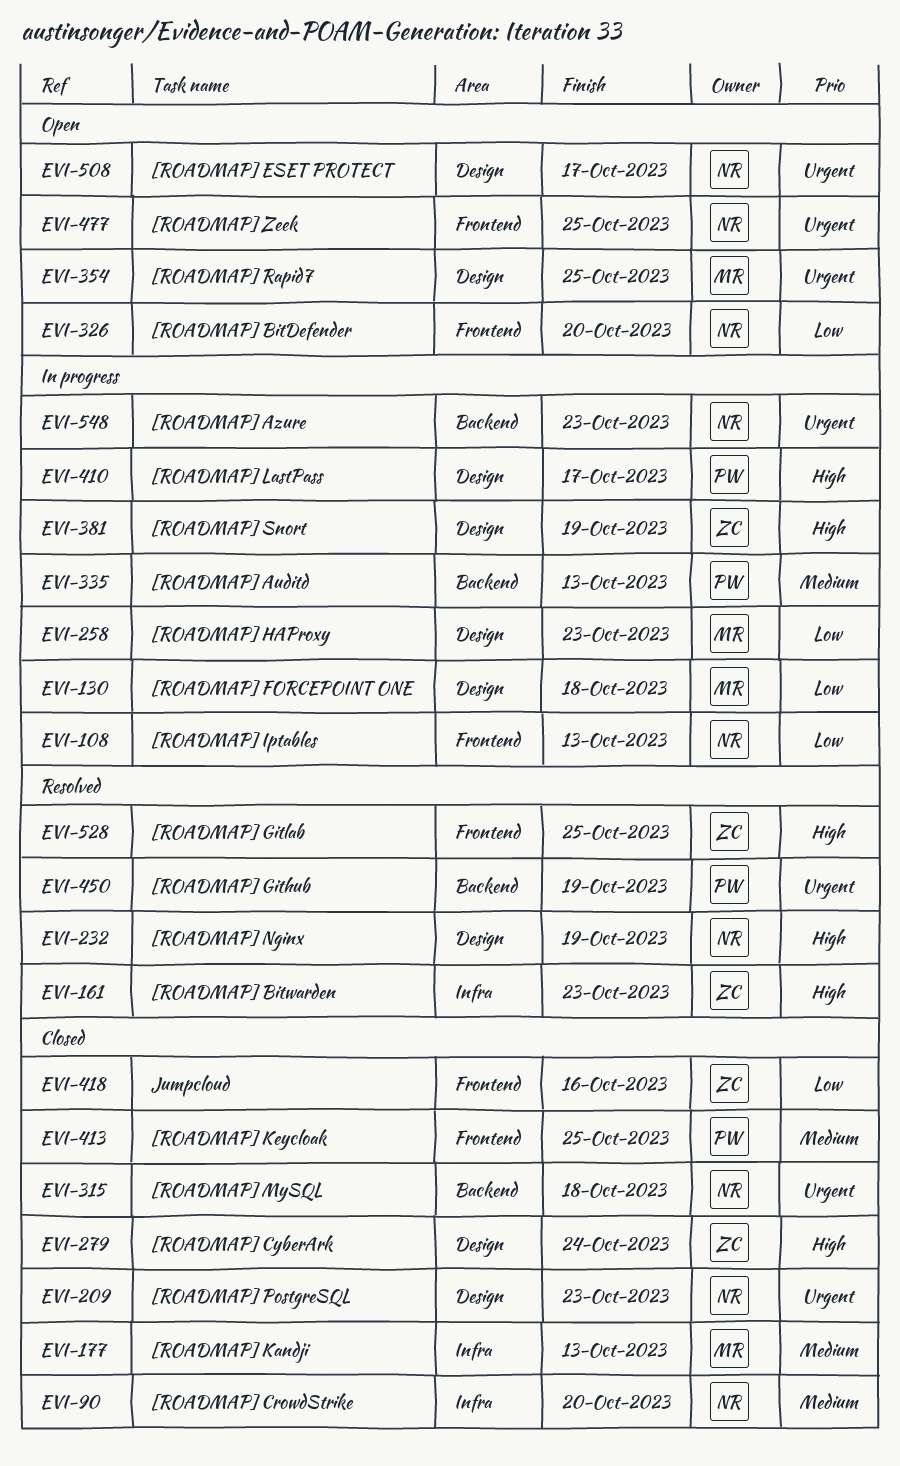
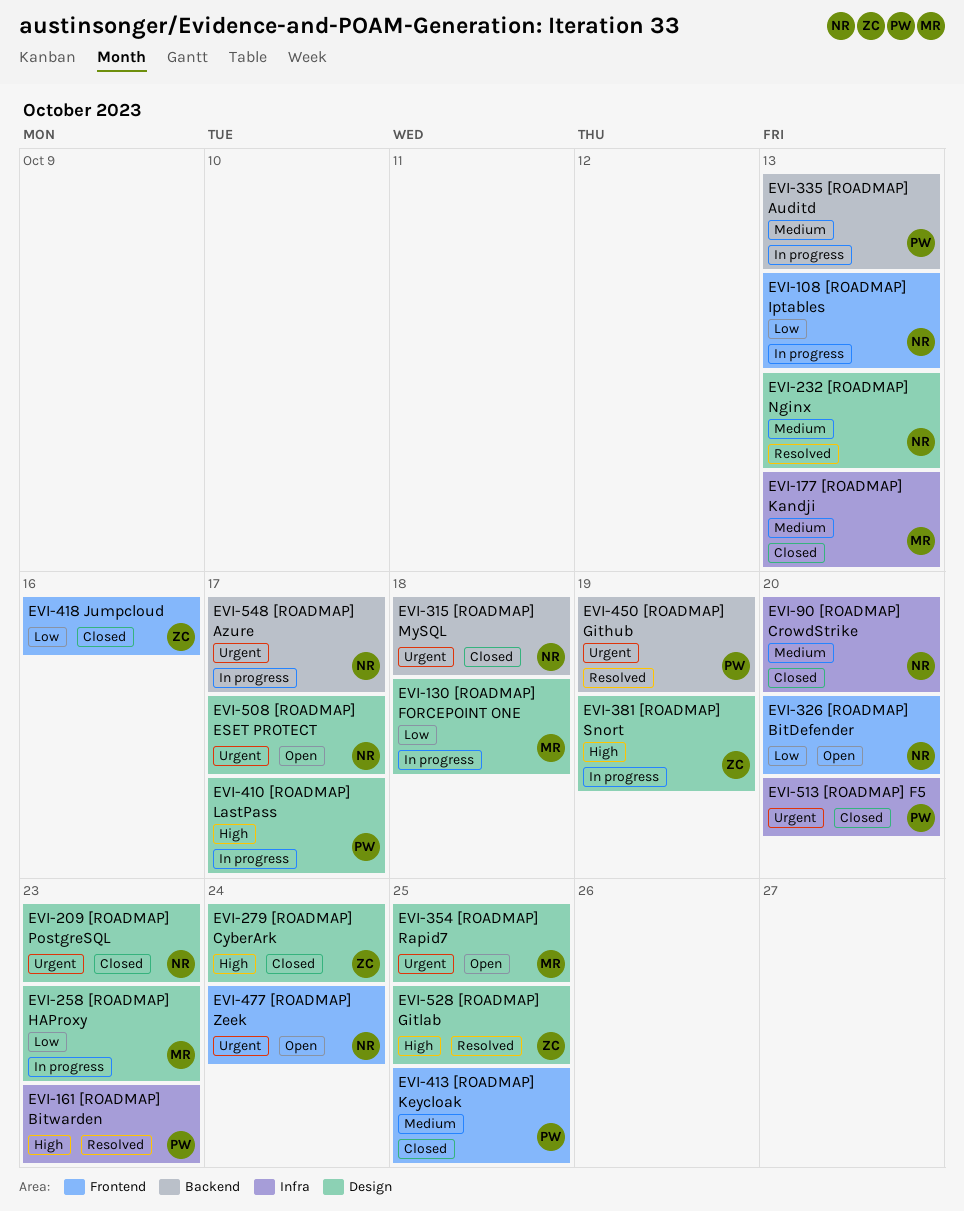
EVI-161, owner: ZC -> PW
EVI-232, priority: High -> Medium
EVI-232, due: Oct 19 -> Oct 13
EVI-477, due: Oct 25 -> Oct 24
EVI-513: none -> present
EVI-528, label: Frontend -> Design
EVI-548, due: Oct 23 -> Oct 17

